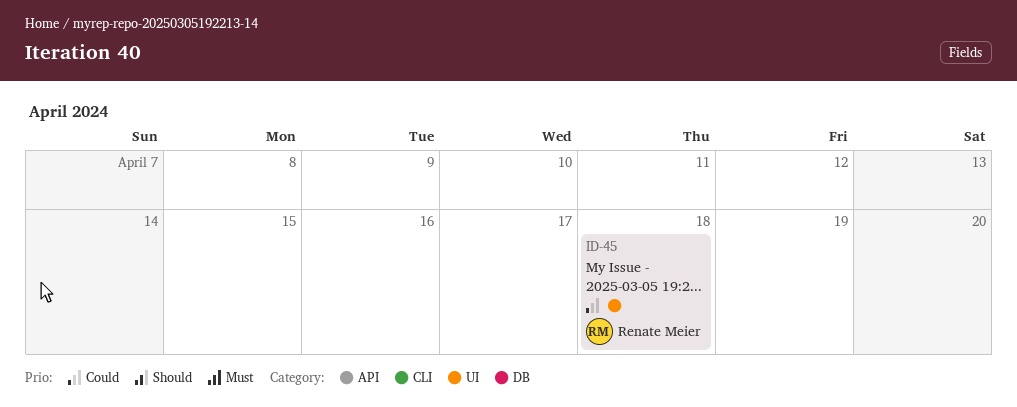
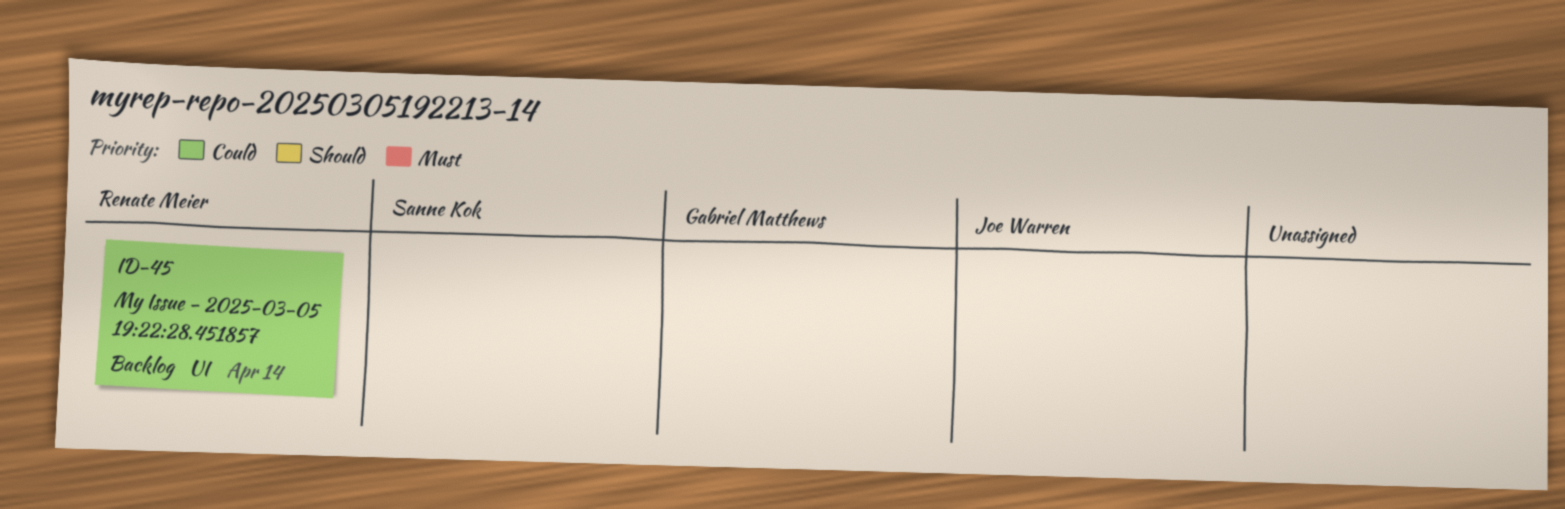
ID-45, due: Apr 18 -> Apr 14

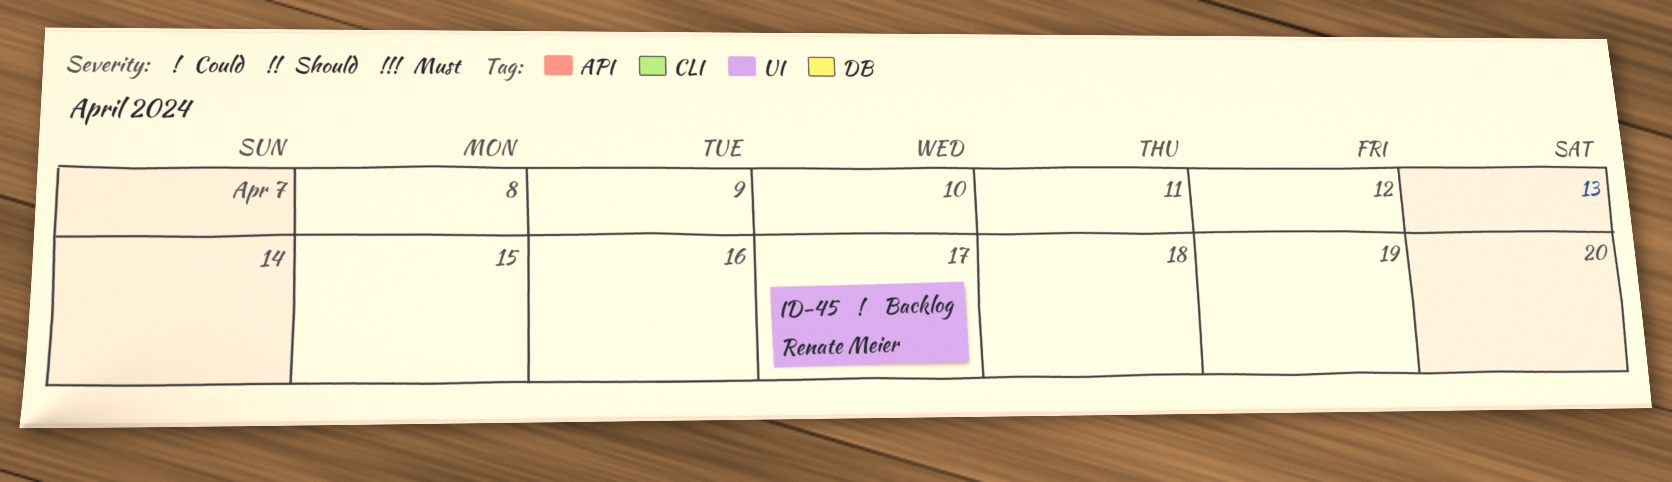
ID-45, due: Apr 14 -> Apr 17

